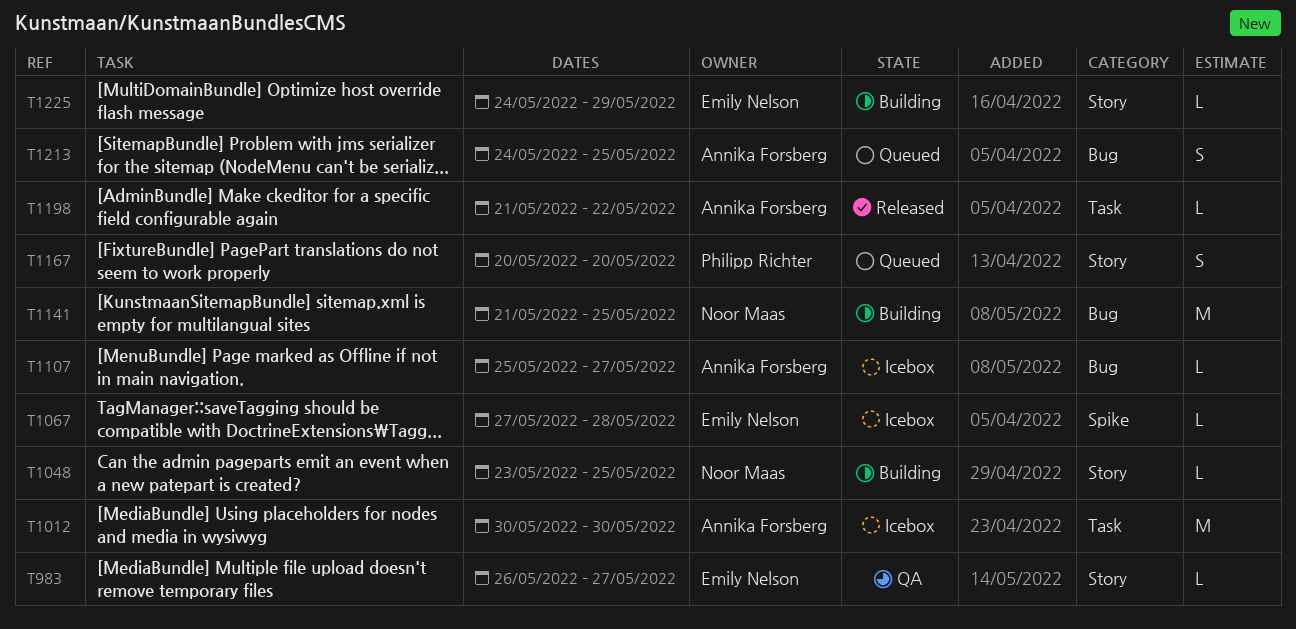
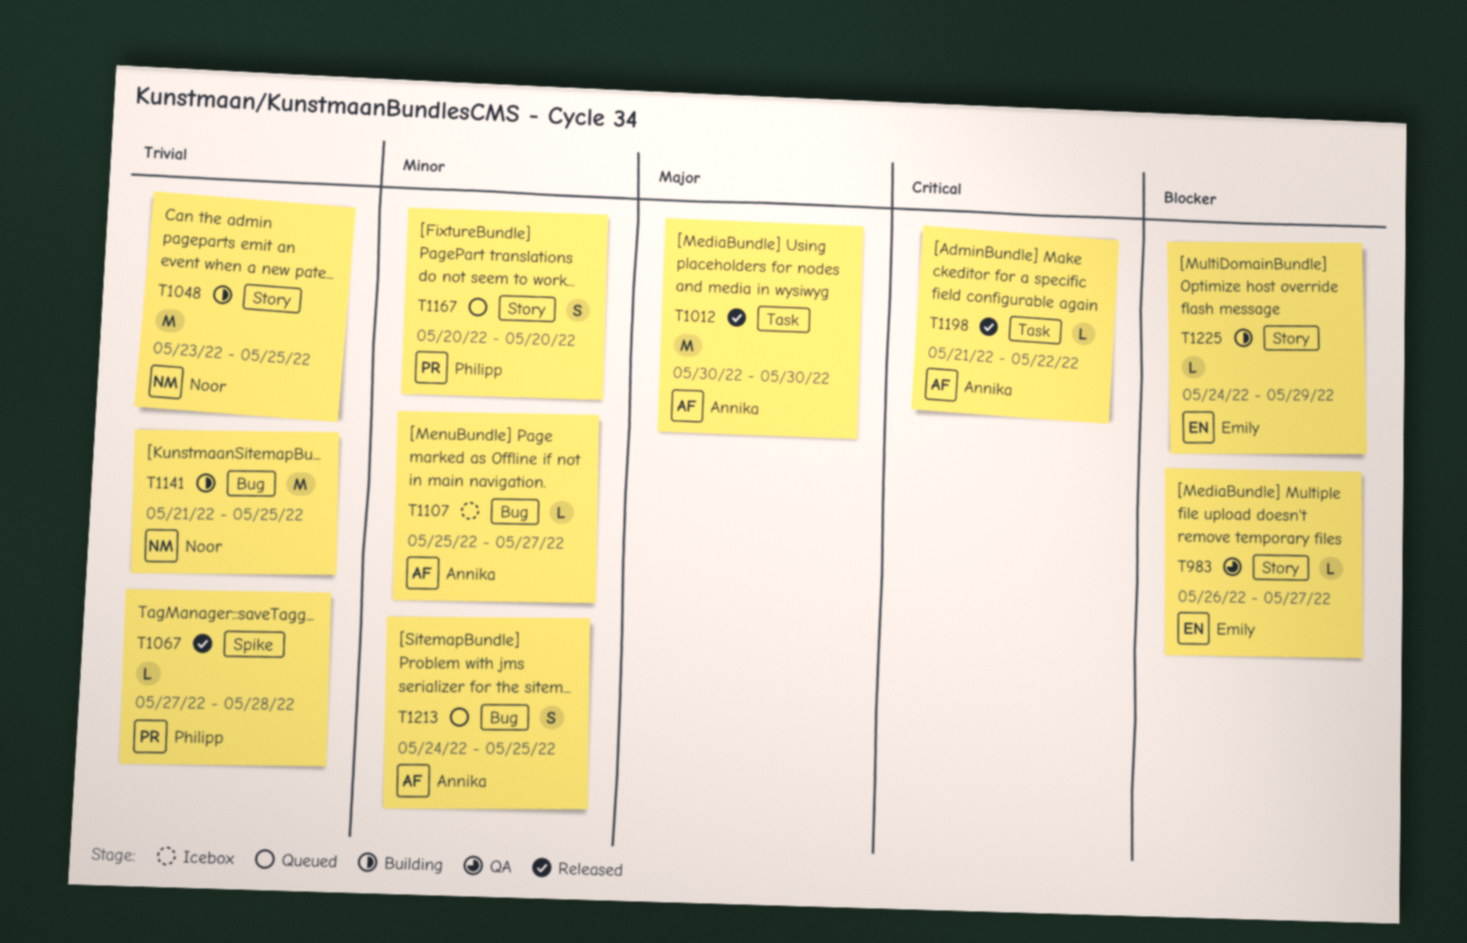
T1012, status: Icebox -> Released
T1048, estimate: L -> M
T1067, status: Icebox -> Released
T1067, owner: Emily Nelson -> Philipp Richter

